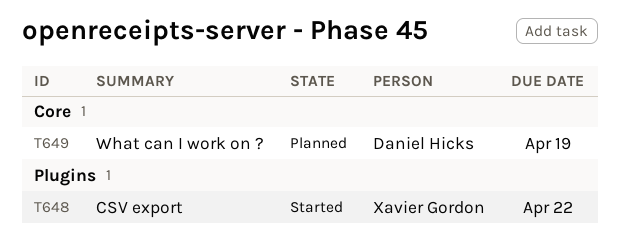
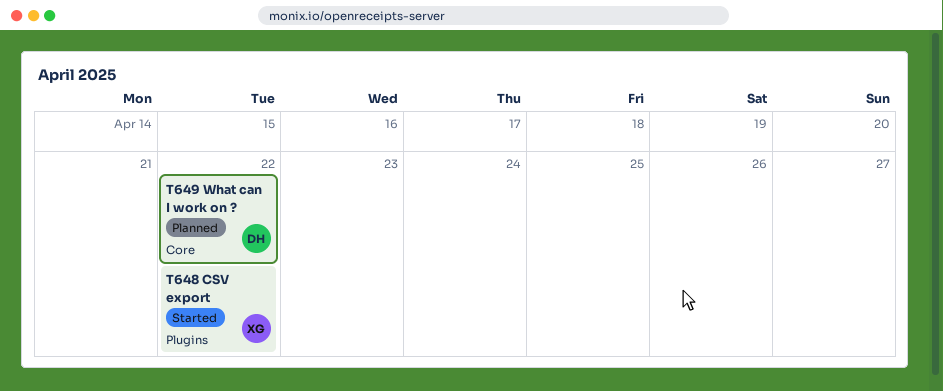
T649, due: Apr 19 -> Apr 22

